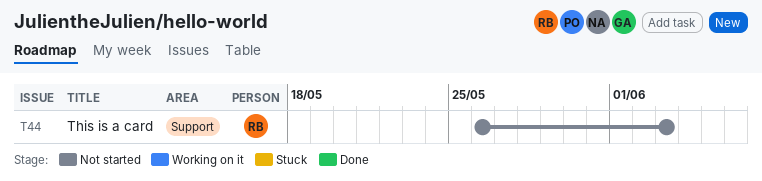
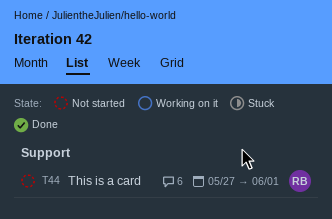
T44, start: May 26 -> May 27
T44, due: Jun 3 -> Jun 1

